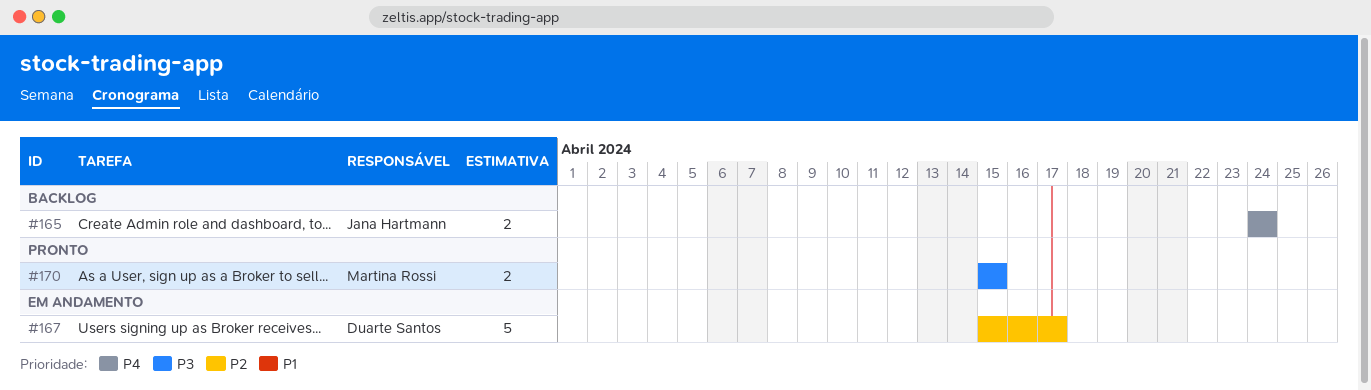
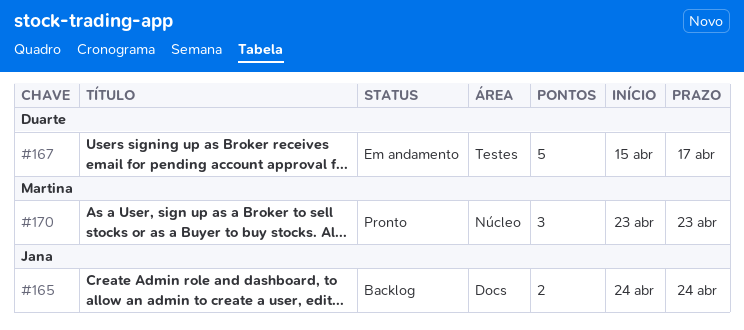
#170, estimate: 2 -> 3
#170, start: Apr 15 -> Apr 23
#170, due: Apr 15 -> Apr 23

